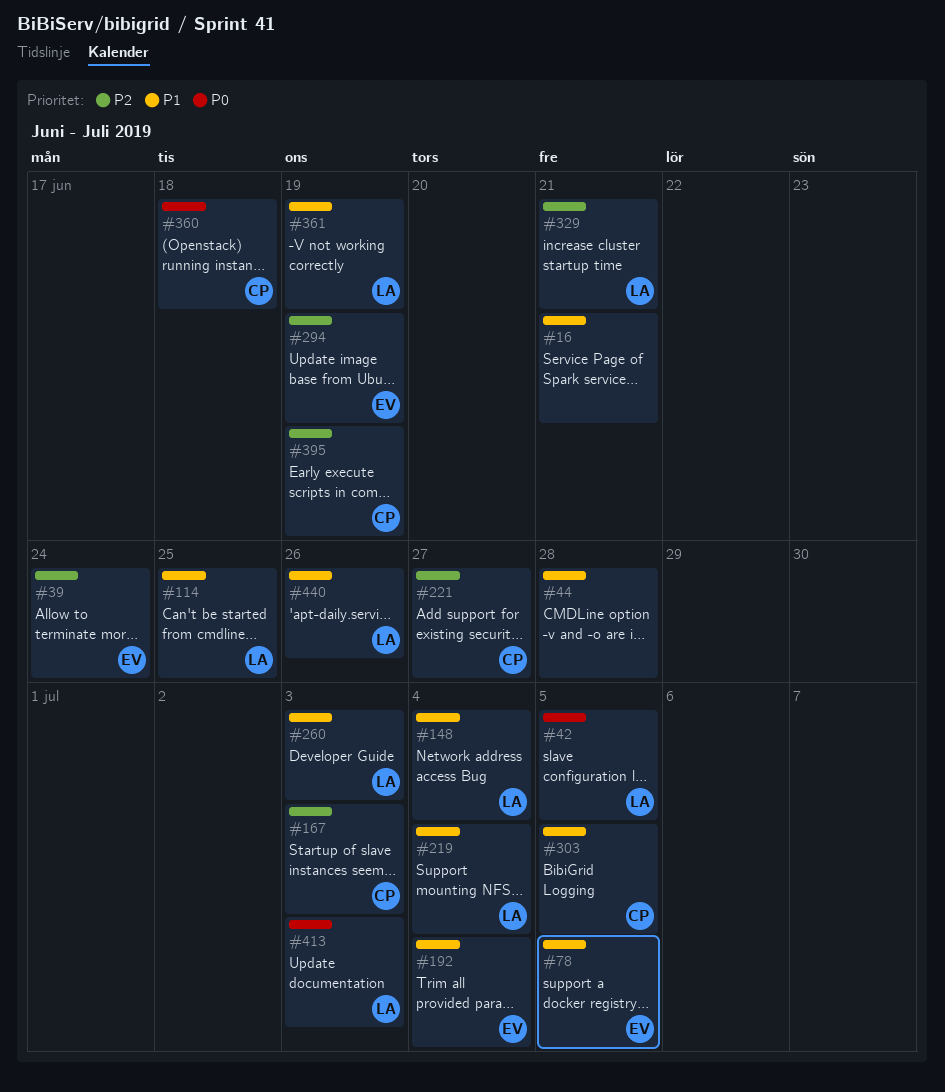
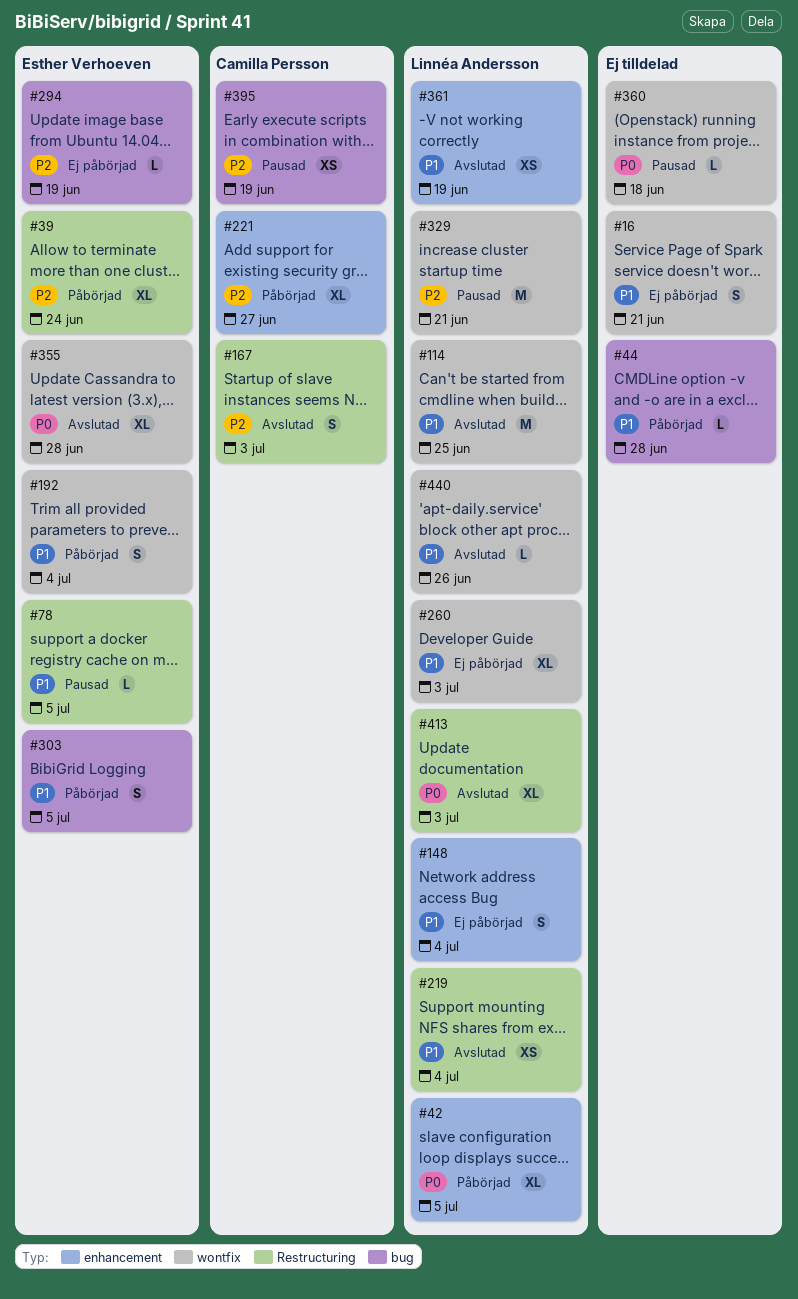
#303, owner: Camilla Persson -> Esther Verhoeven
#355: none -> present
#360, owner: Camilla Persson -> none

